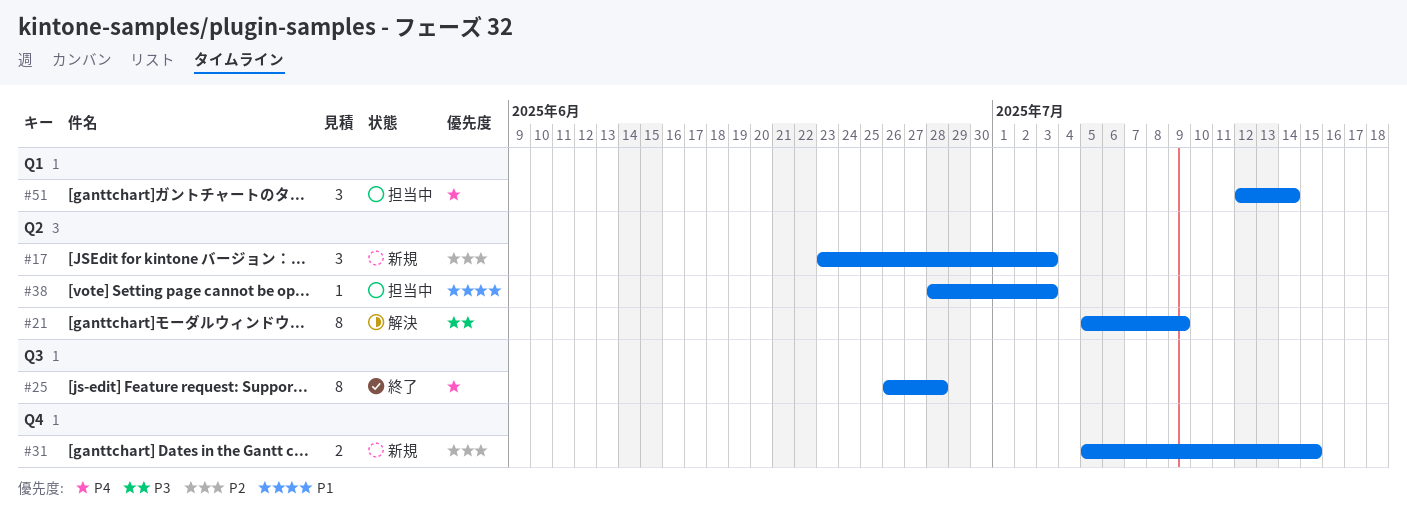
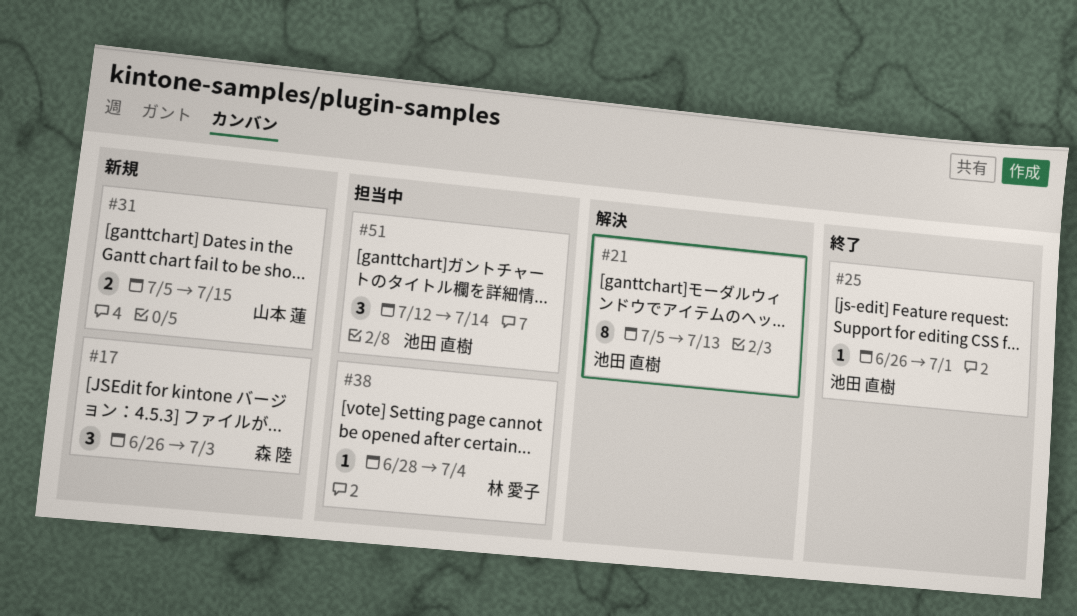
#17, start: Jun 23 -> Jun 26
#21, due: Jul 9 -> Jul 13
#25, estimate: 8 -> 1
#25, due: Jun 28 -> Jul 1
#38, due: Jul 3 -> Jul 4

